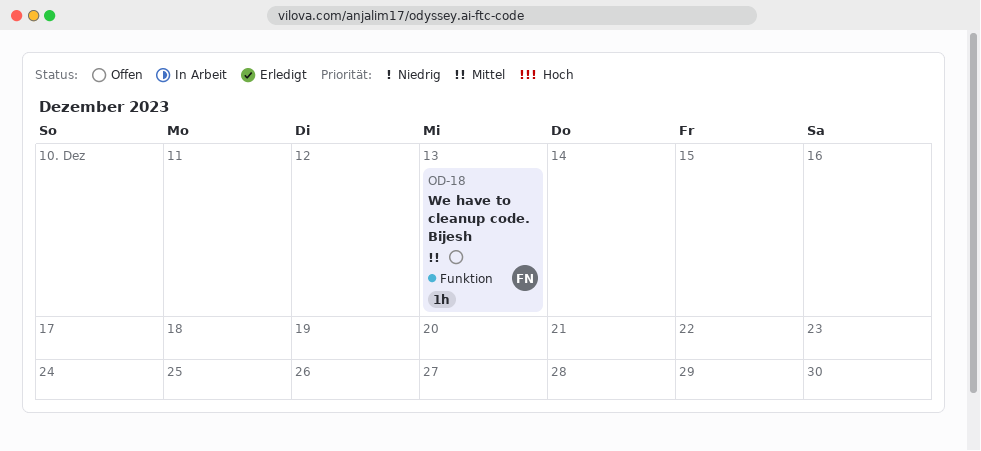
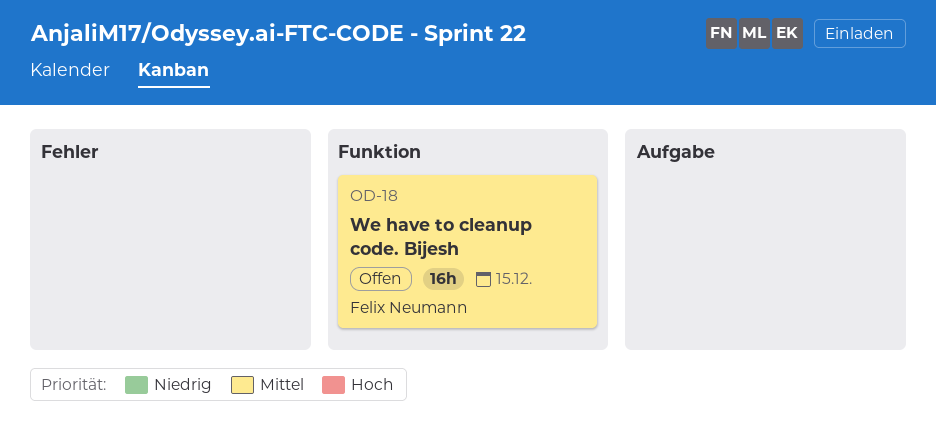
OD-18, estimate: 1h -> 16h
OD-18, due: Dec 13 -> Dec 15

